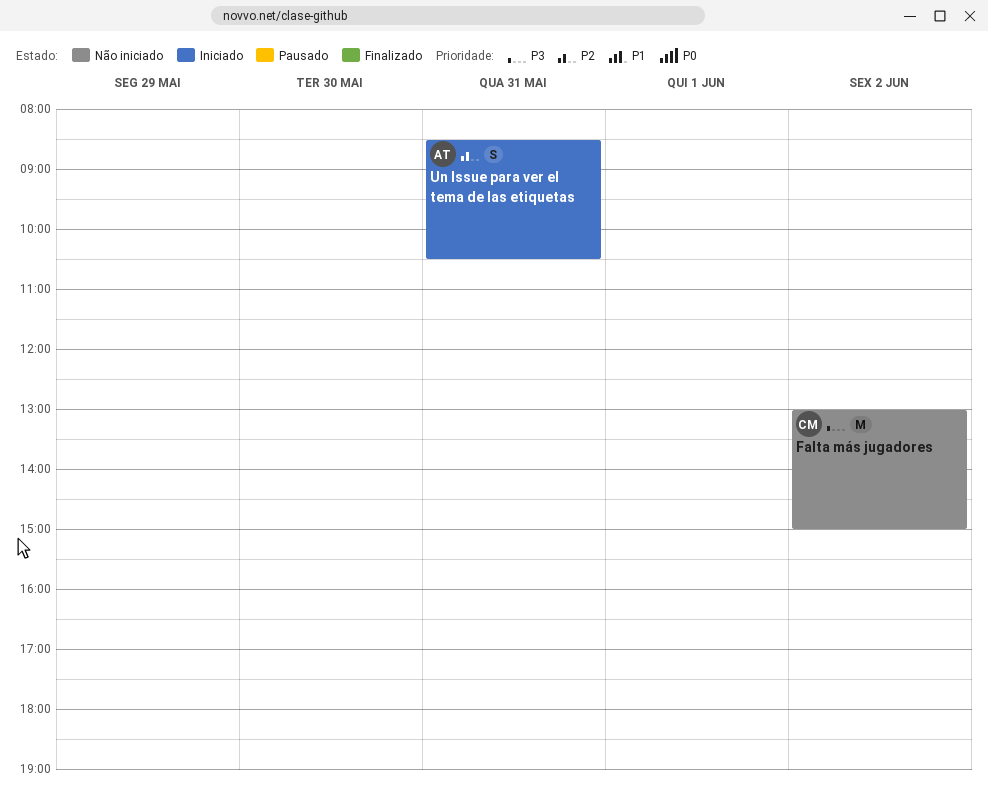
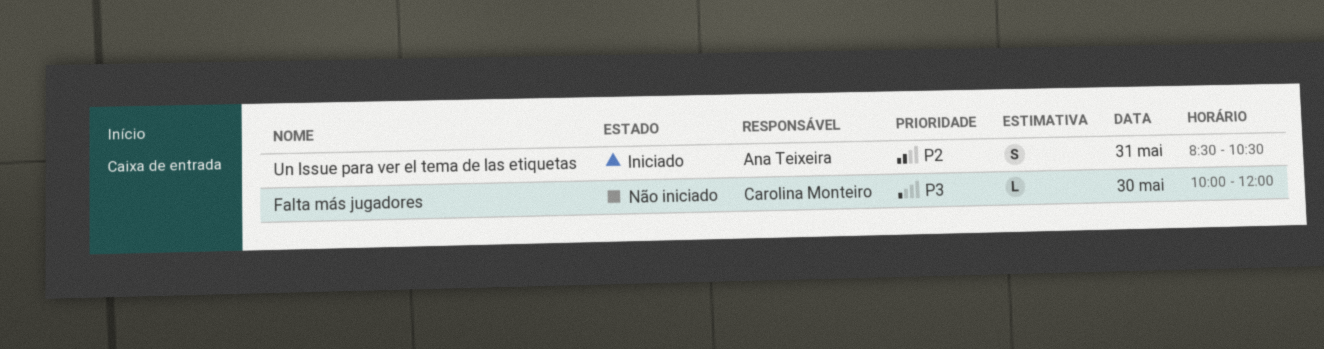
Falta más jugadores, estimate: M -> L
Falta más jugadores, day: Jun 2 -> May 30
Falta más jugadores, begins: 13:00 -> 10:00
Falta más jugadores, ends: 15:00 -> 12:00

